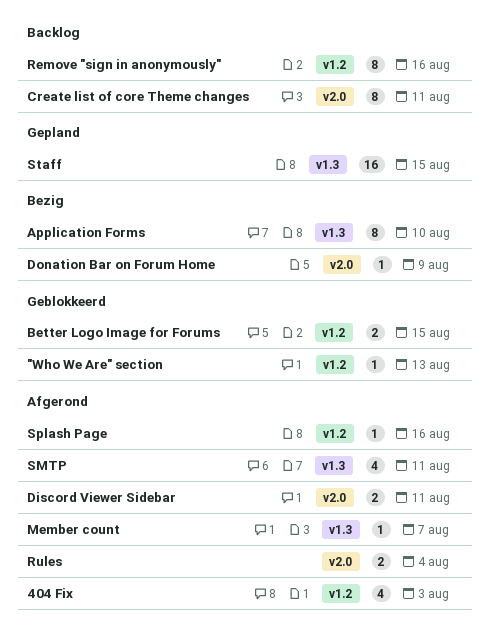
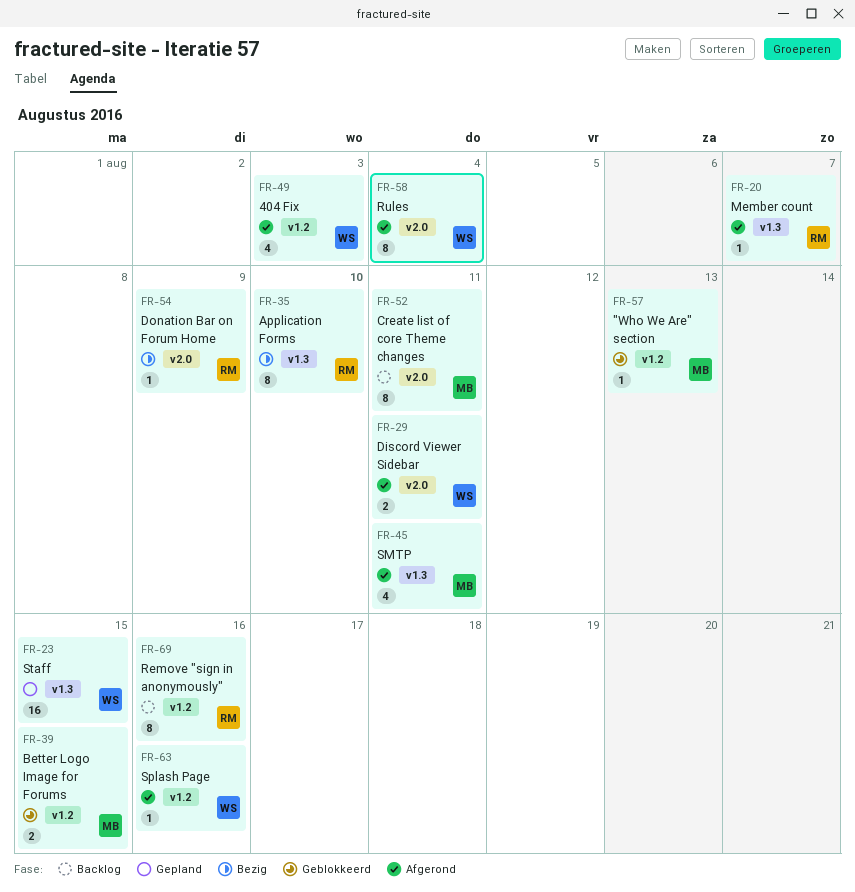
Rules, estimate: 2 -> 8

